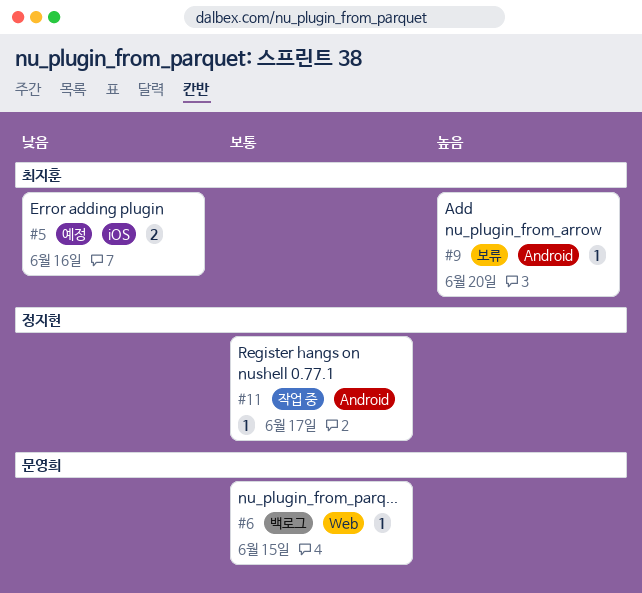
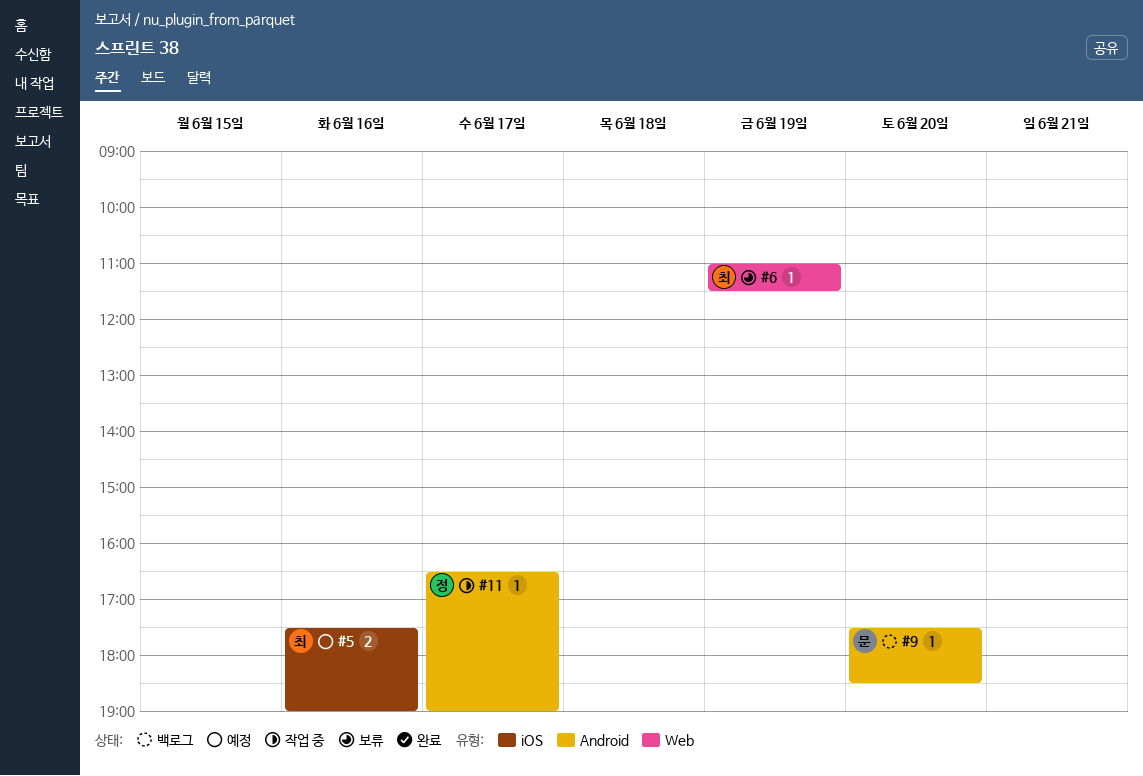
#6, status: 백로그 -> 보류
#6, owner: 문영희 -> 최지훈
#6, day: Jun 15 -> Jun 19
#9, status: 보류 -> 백로그
#9, owner: 최지훈 -> 문영희

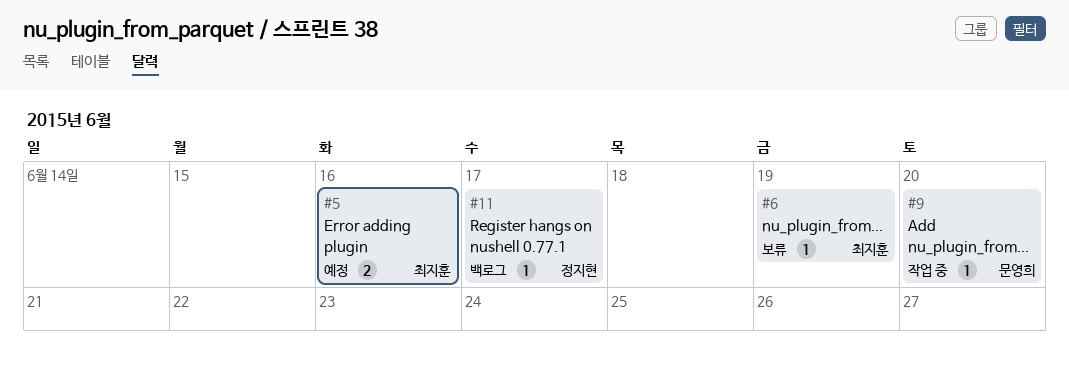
#9, status: 백로그 -> 작업 중
#11, status: 작업 중 -> 백로그

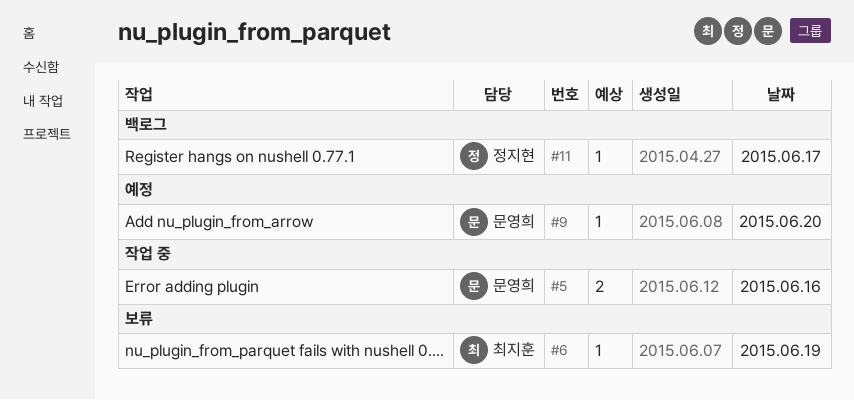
#5, status: 예정 -> 작업 중
#5, owner: 최지훈 -> 문영희
#9, status: 작업 중 -> 예정

